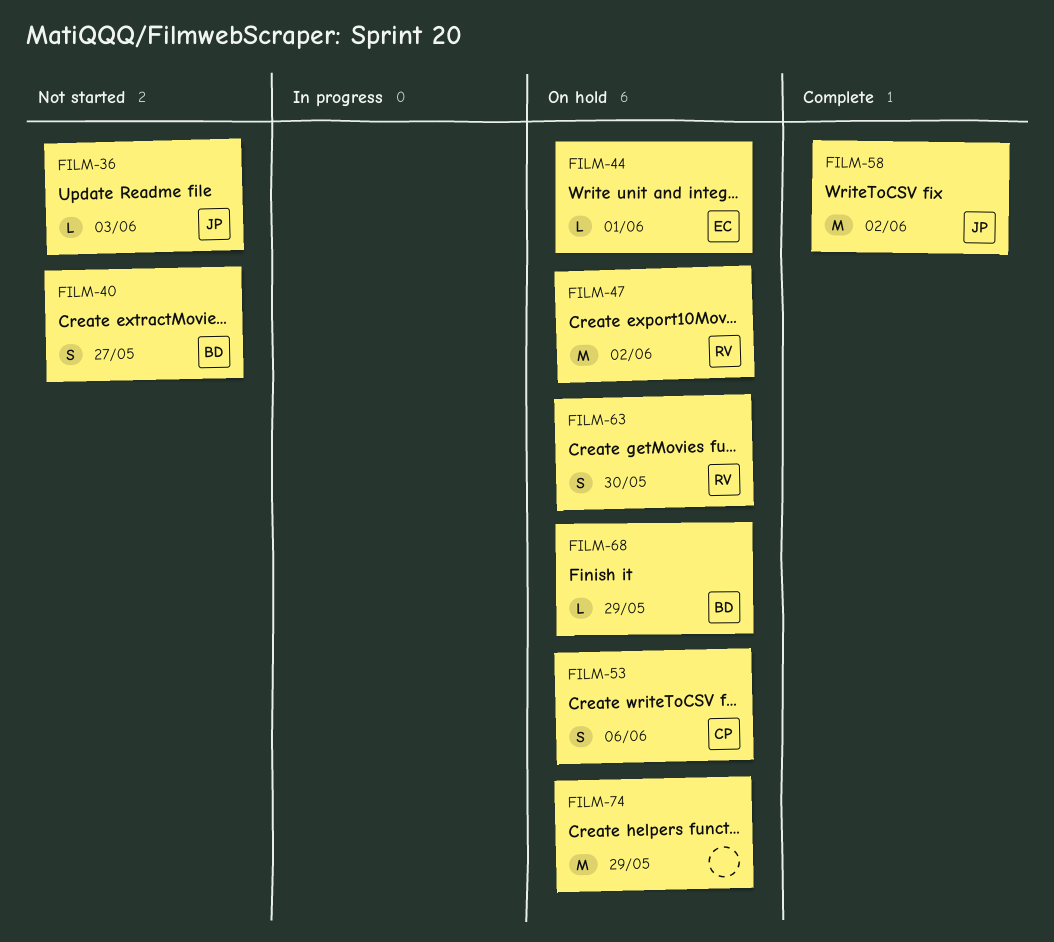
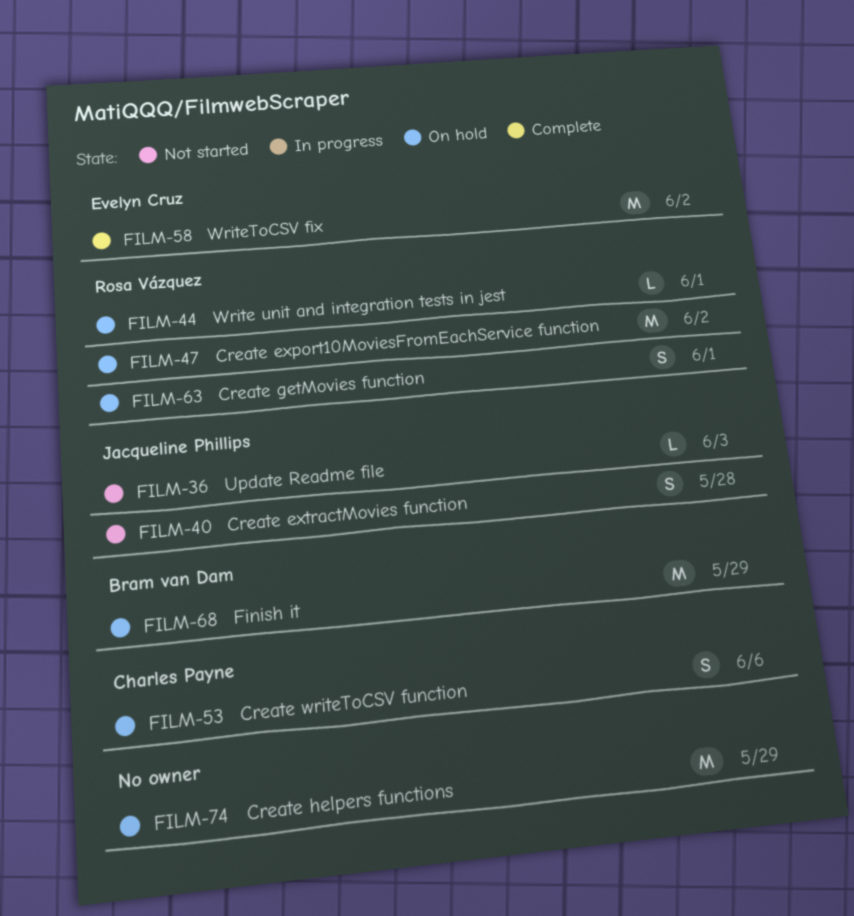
FILM-40, owner: Bram van Dam -> Jacqueline Phillips
FILM-40, due: May 27 -> May 28
FILM-44, owner: Evelyn Cruz -> Rosa Vázquez
FILM-58, owner: Jacqueline Phillips -> Evelyn Cruz
FILM-63, due: May 30 -> Jun 1
FILM-68, estimate: L -> M

